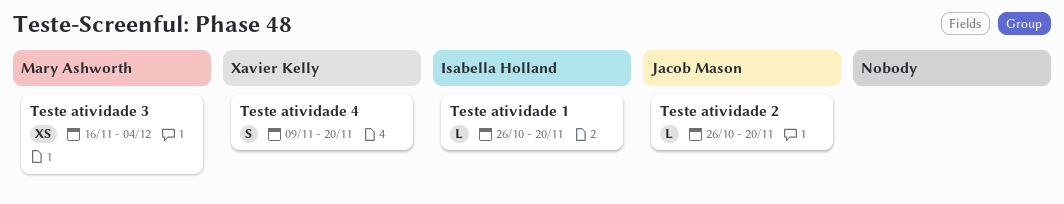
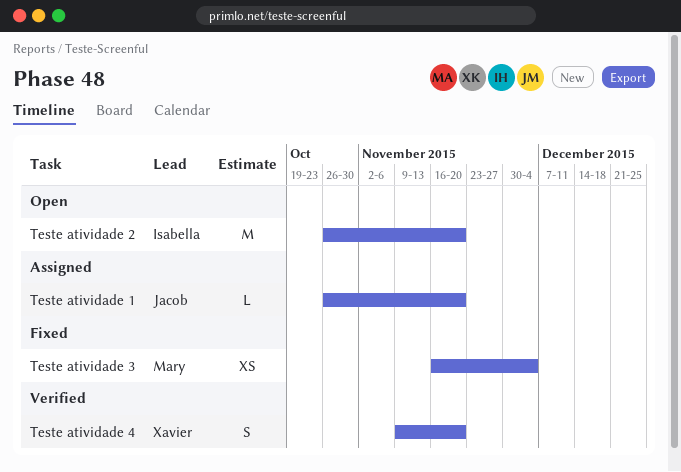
Teste atividade 1, owner: Isabella Holland -> Jacob Mason
Teste atividade 2, owner: Jacob Mason -> Isabella Holland
Teste atividade 2, estimate: L -> M

